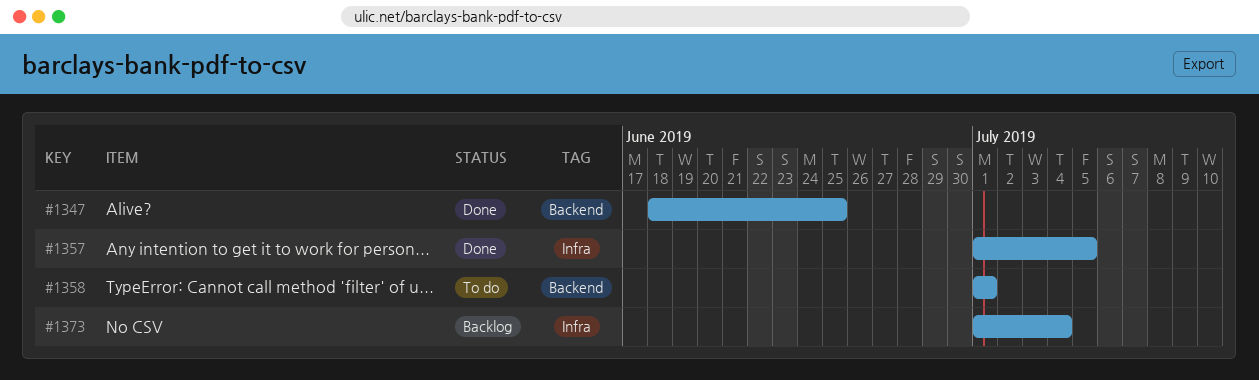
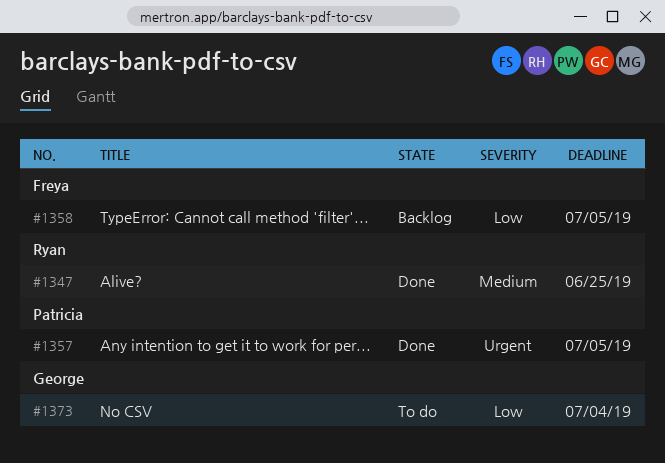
#1358, status: To do -> Backlog
#1358, due: Jul 1 -> Jul 5
#1373, status: Backlog -> To do

